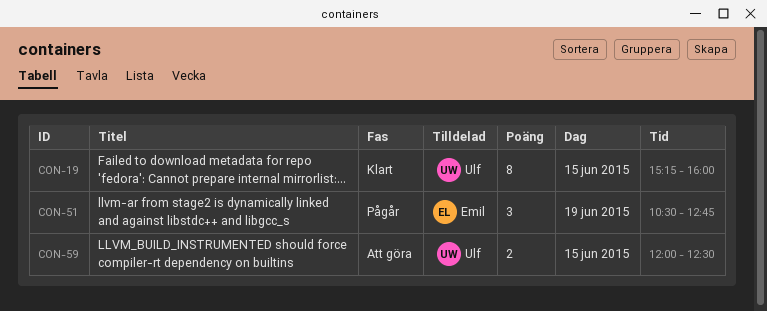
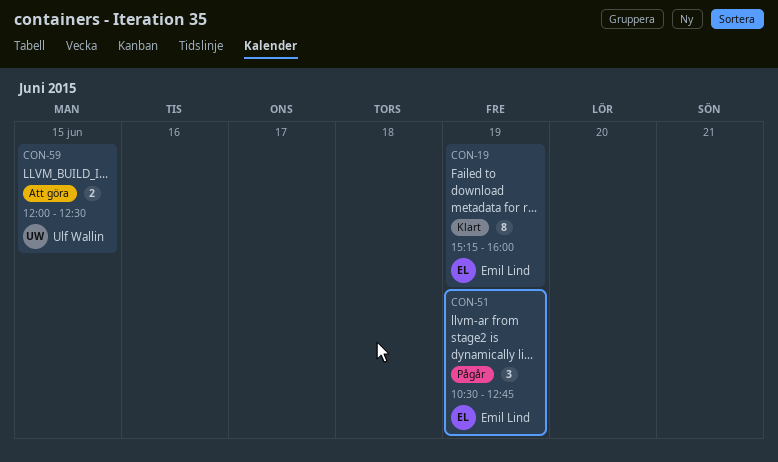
CON-19, owner: Ulf Wallin -> Emil Lind
CON-19, day: Jun 15 -> Jun 19

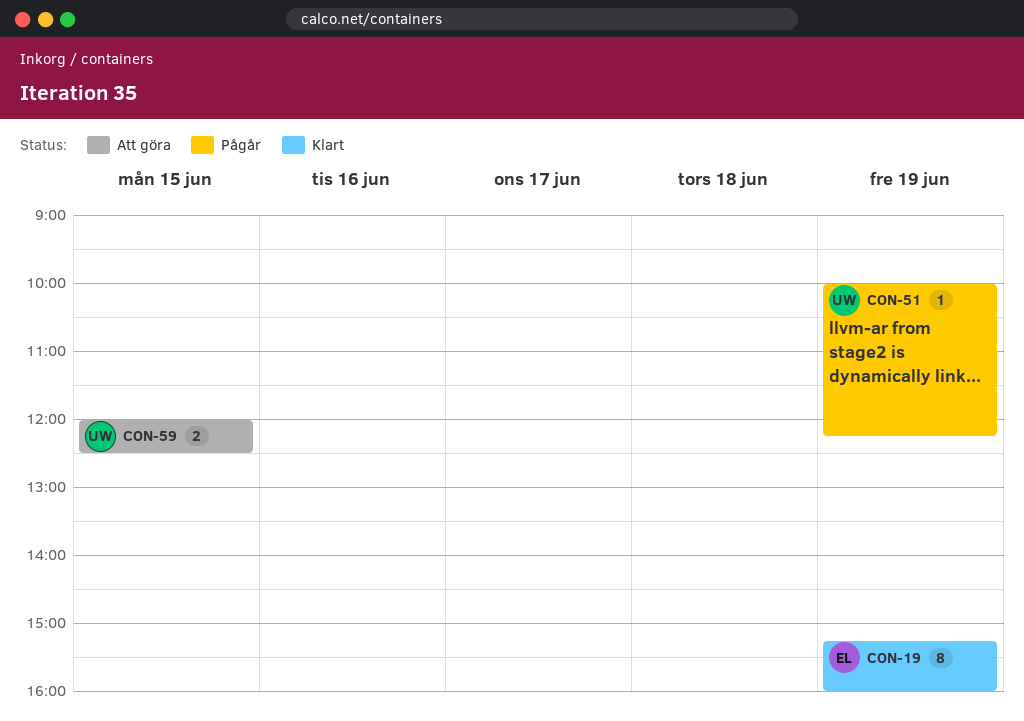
CON-51, owner: Emil Lind -> Ulf Wallin
CON-51, estimate: 3 -> 1
CON-51, begins: 10:30 -> 10:00
CON-51, ends: 12:45 -> 12:15

